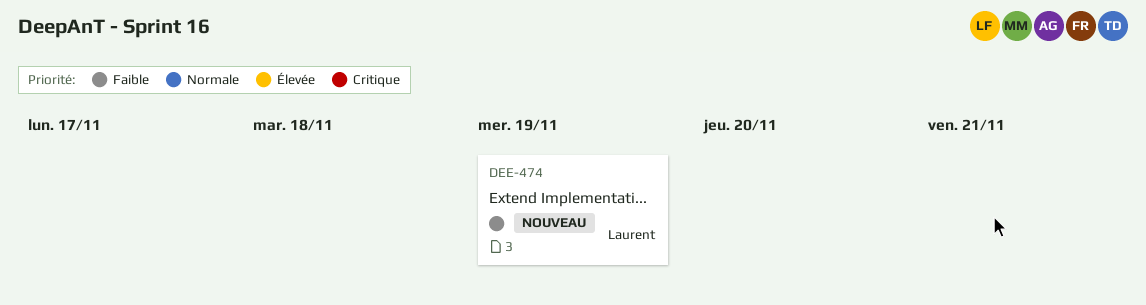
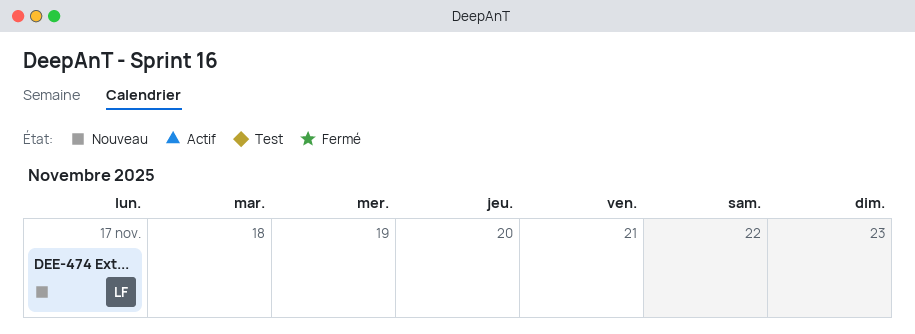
DEE-474, due: Nov 19 -> Nov 17

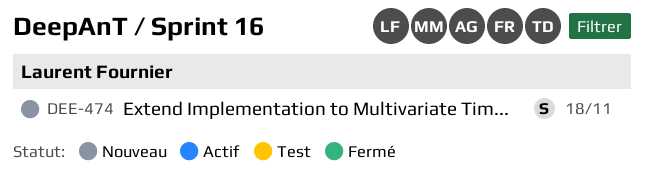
DEE-474, due: Nov 17 -> Nov 18

